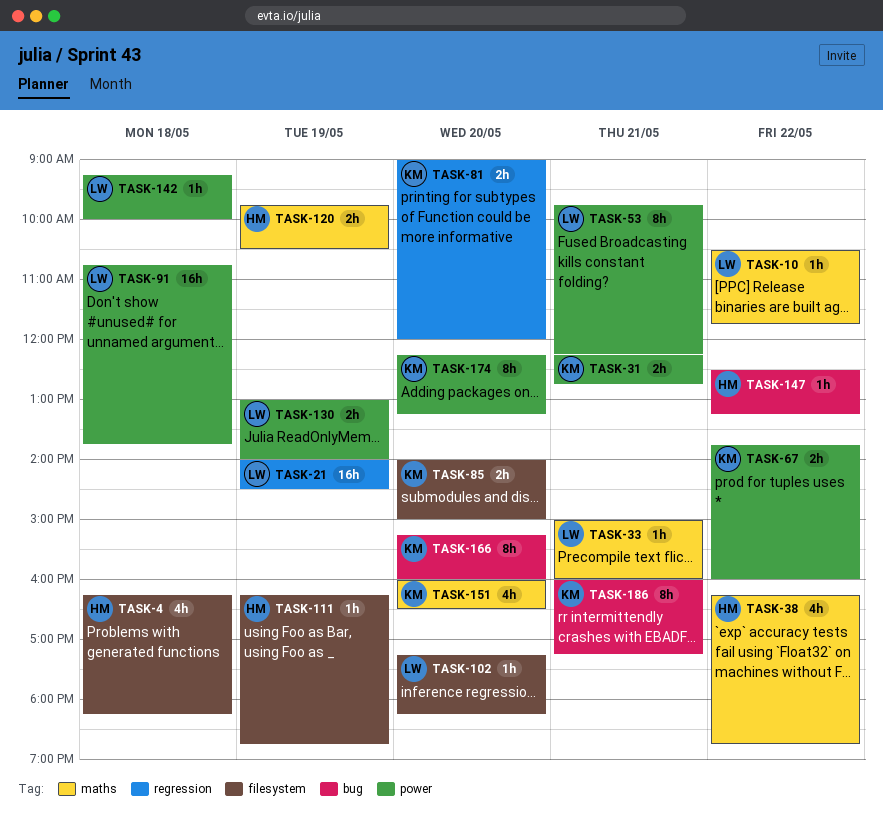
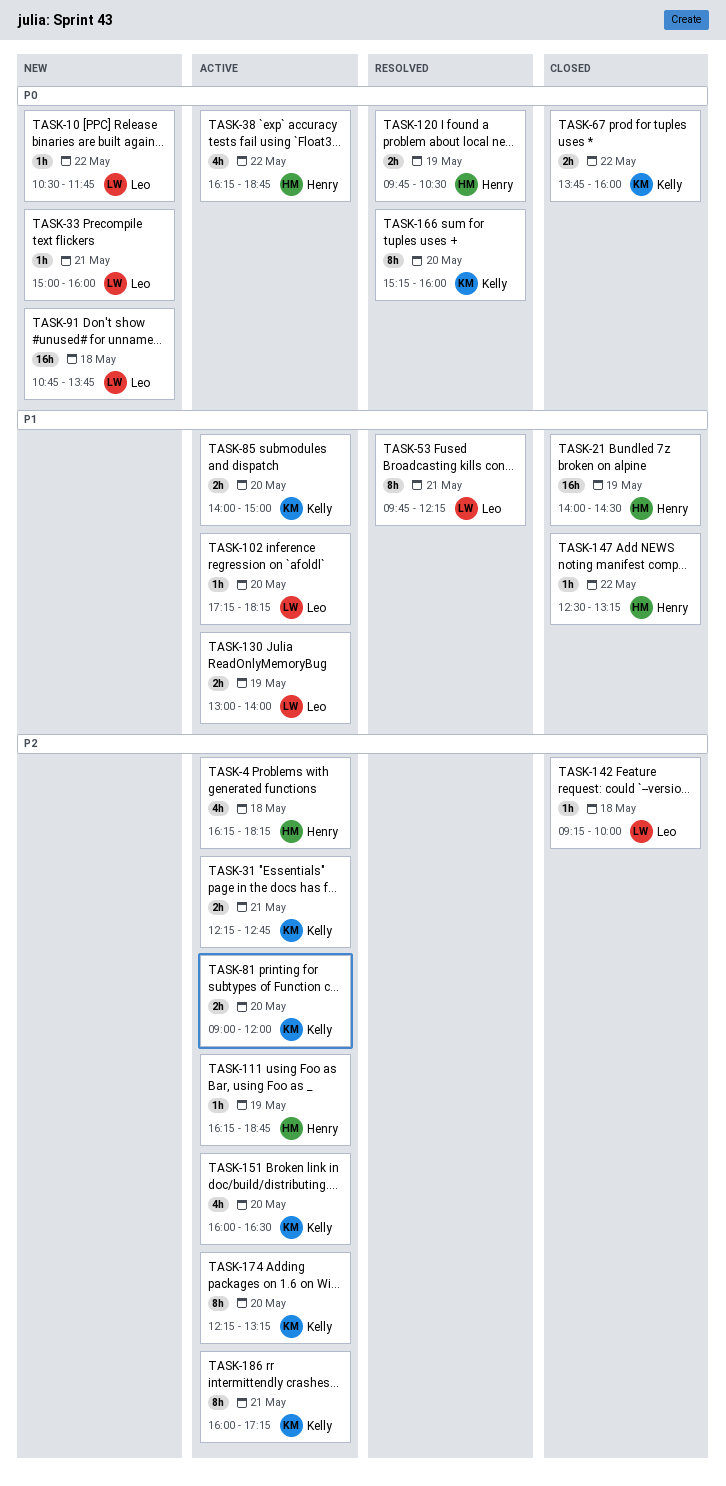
TASK-21, owner: Leo -> Henry

